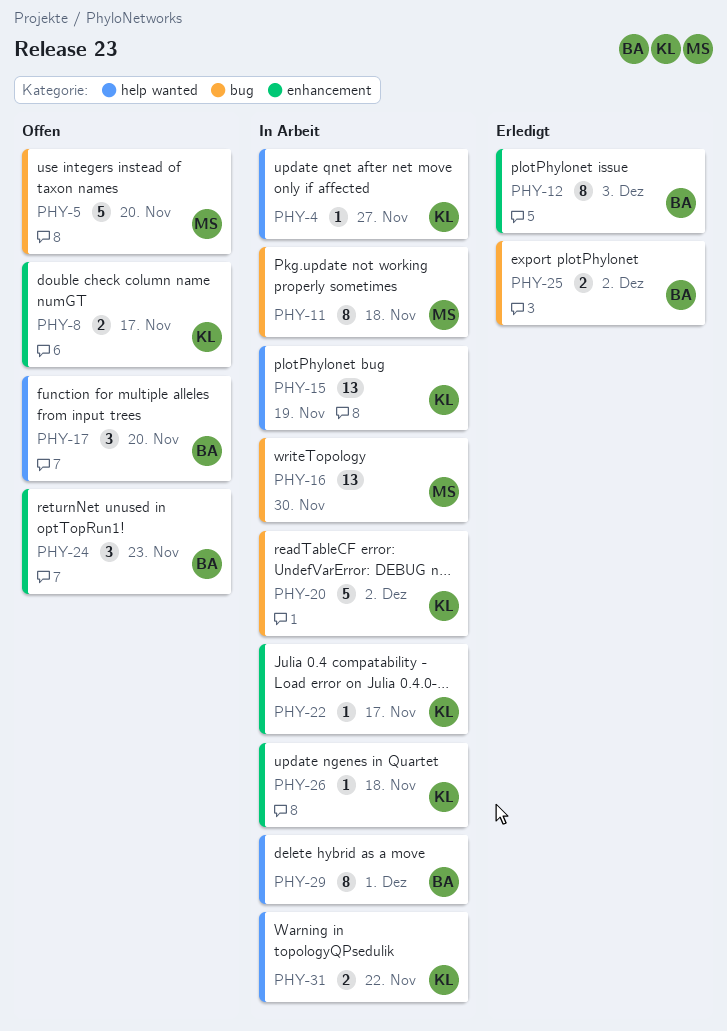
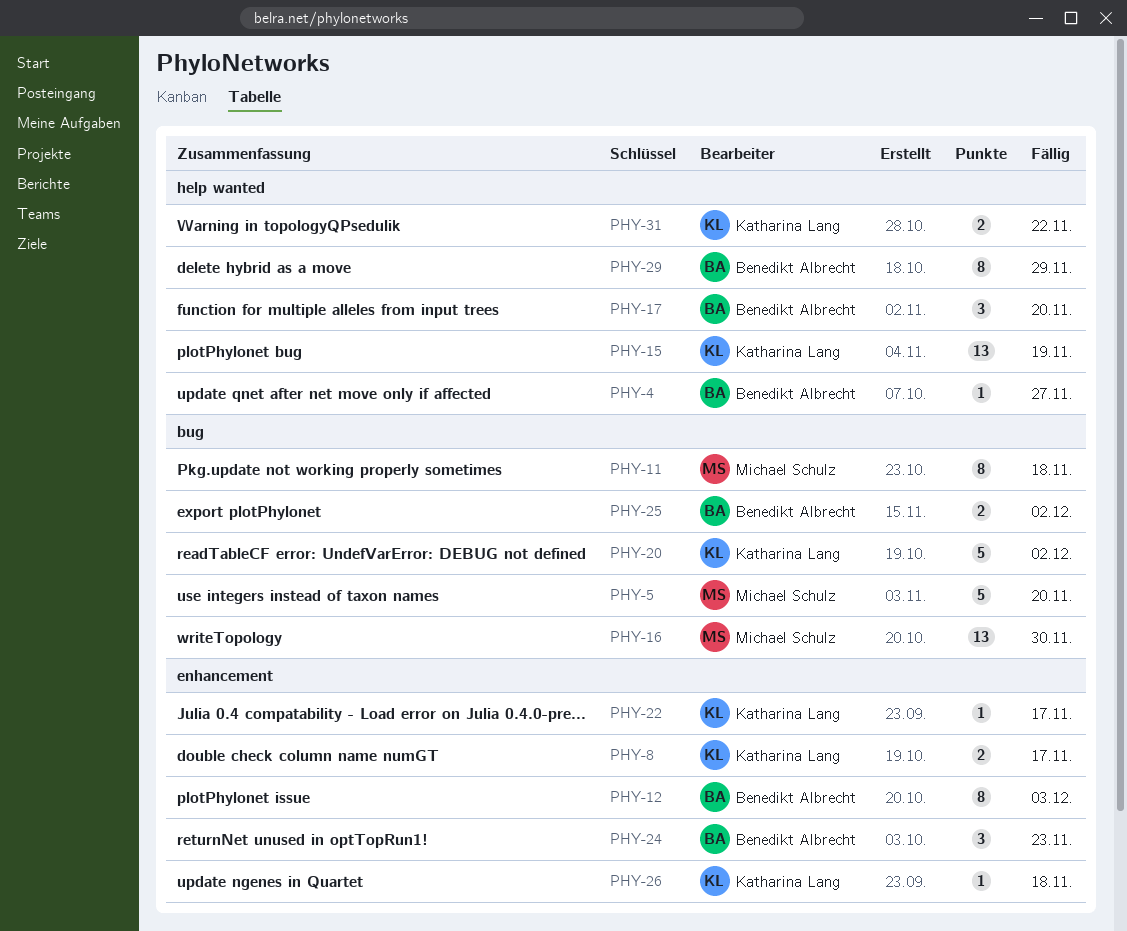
PHY-4, owner: Katharina Lang -> Benedikt Albrecht
PHY-29, due: Dec 1 -> Nov 29

